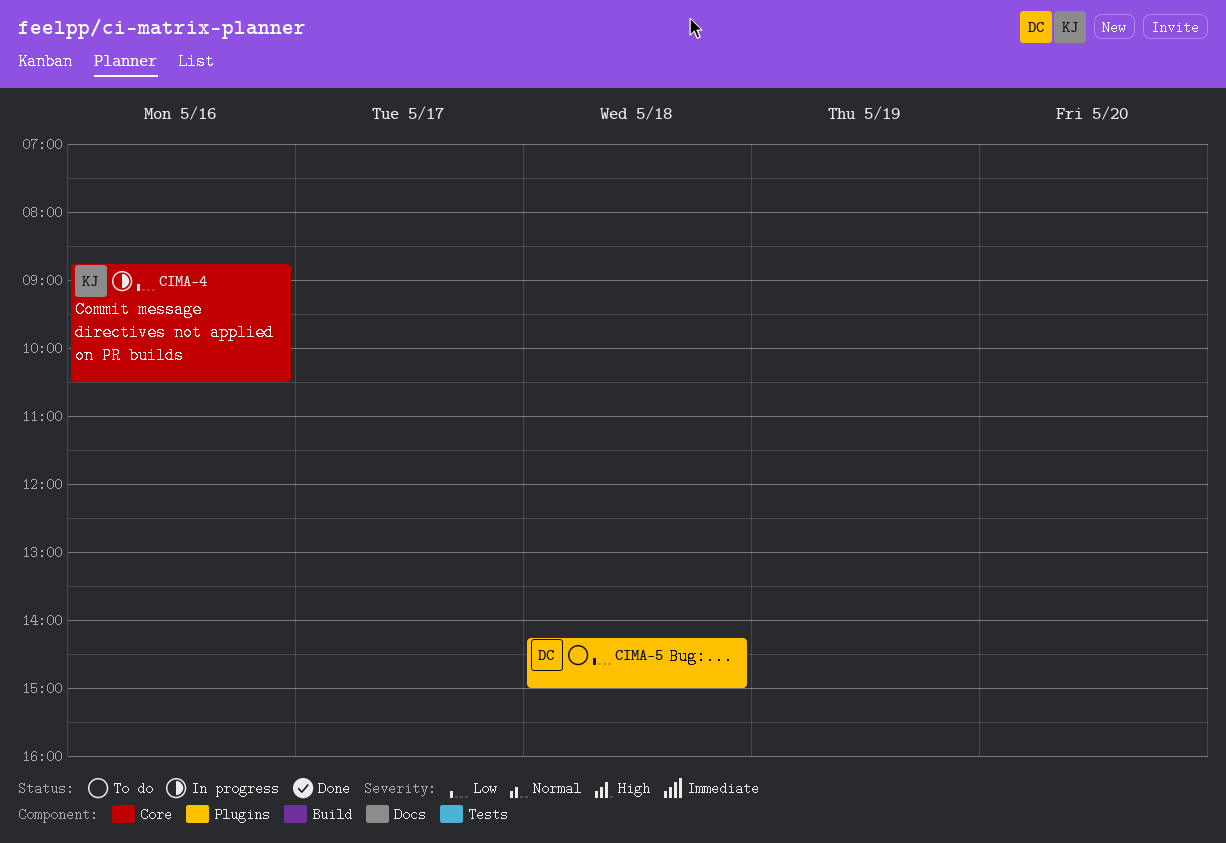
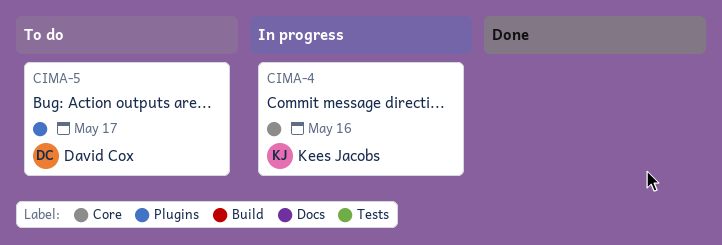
CIMA-5, day: May 18 -> May 17

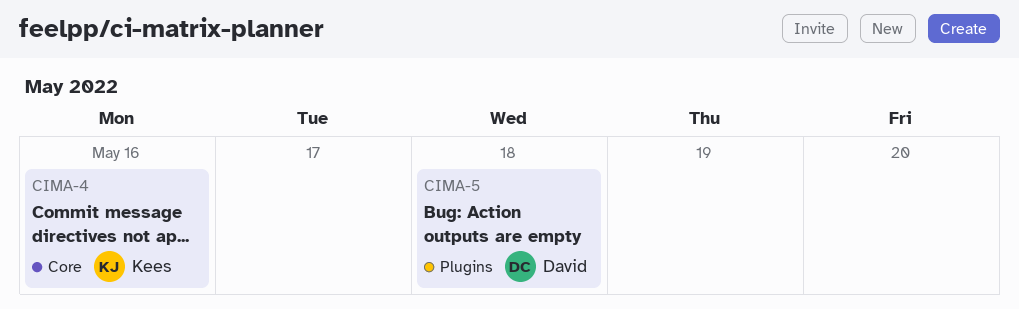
CIMA-5, day: May 17 -> May 18

